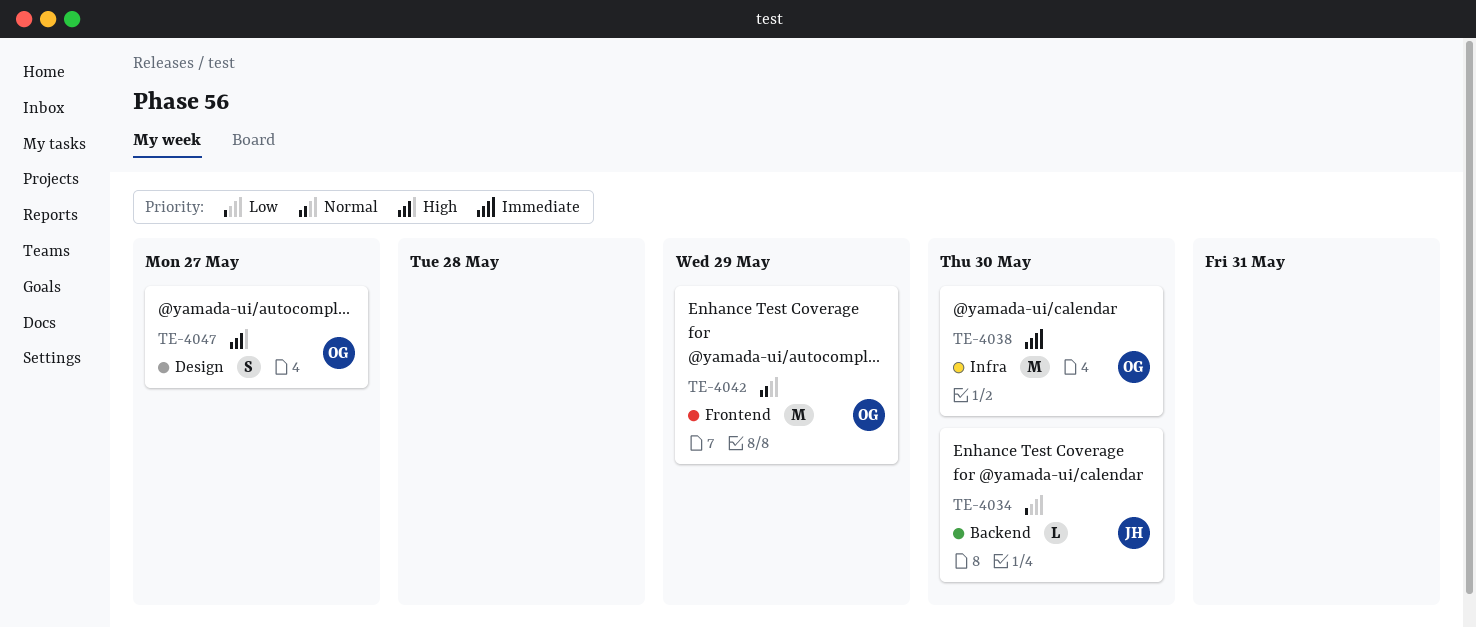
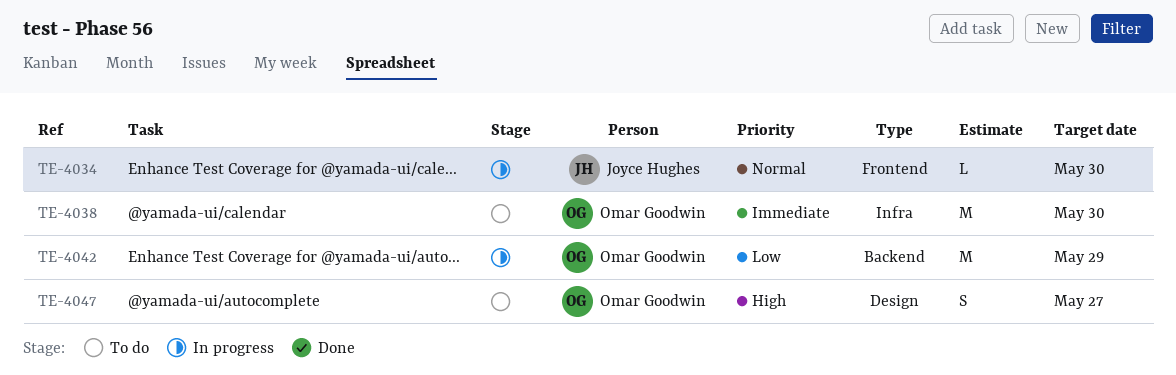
TE-4034, priority: Low -> Normal
TE-4034, label: Backend -> Frontend
TE-4042, priority: Normal -> Low
TE-4042, label: Frontend -> Backend

